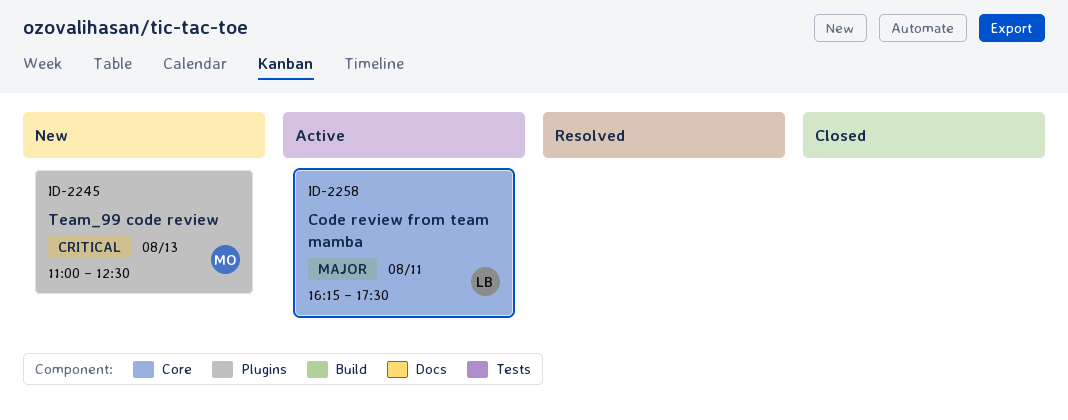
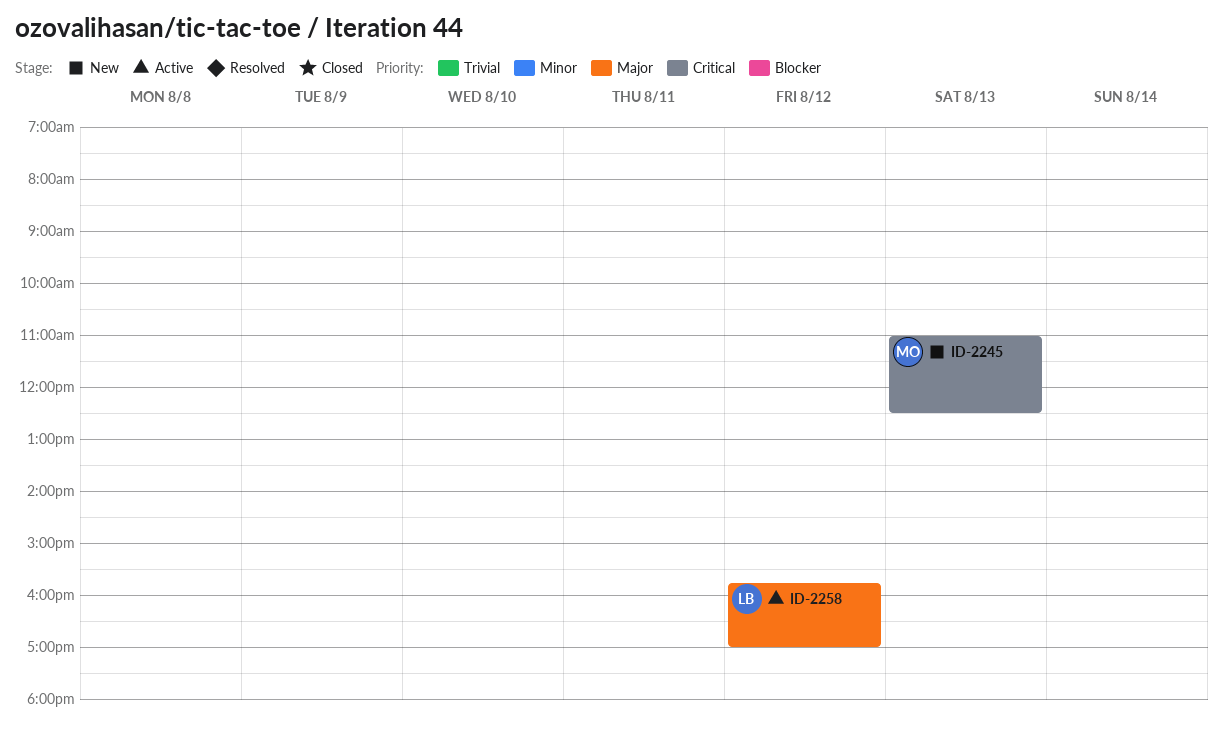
ID-2258, day: Aug 11 -> Aug 12
ID-2258, begins: 16:15 -> 15:45
ID-2258, ends: 17:30 -> 17:00

